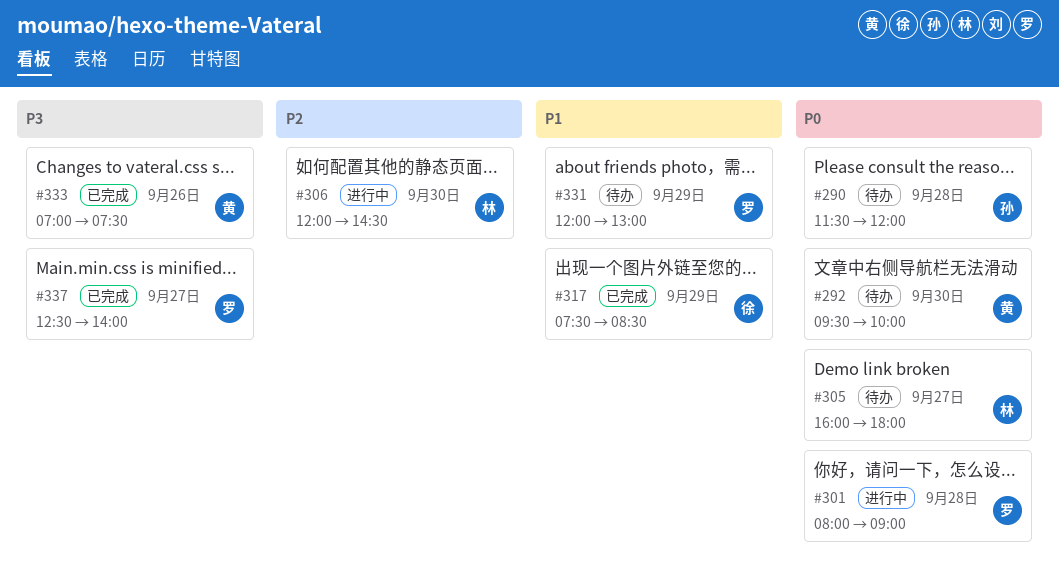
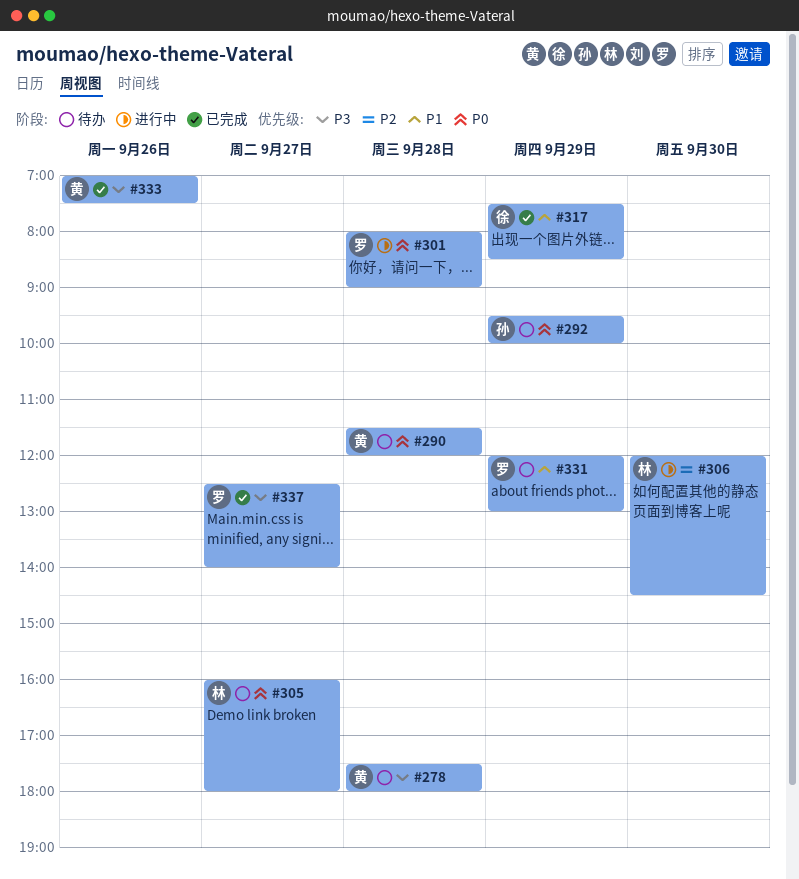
#278: none -> present
#290, owner: 孙 -> 黄
#292, owner: 黄 -> 孙
#292, day: Sep 30 -> Sep 29

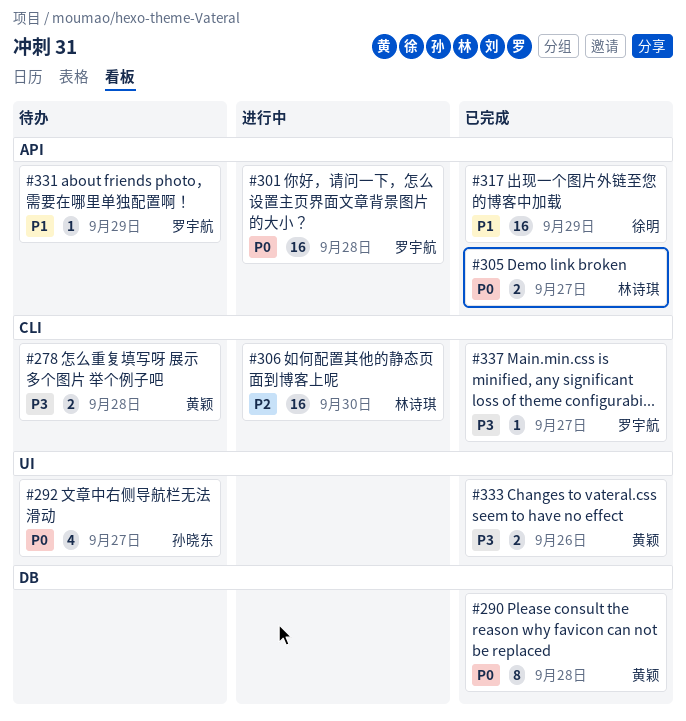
#290, status: 待办 -> 已完成
#292, day: Sep 29 -> Sep 27
#305, status: 待办 -> 已完成

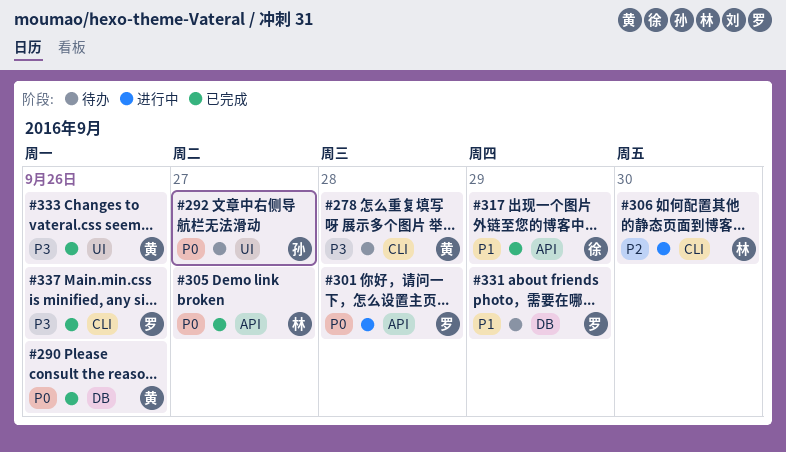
#290, day: Sep 28 -> Sep 26
#331, label: API -> DB
#337, day: Sep 27 -> Sep 26

